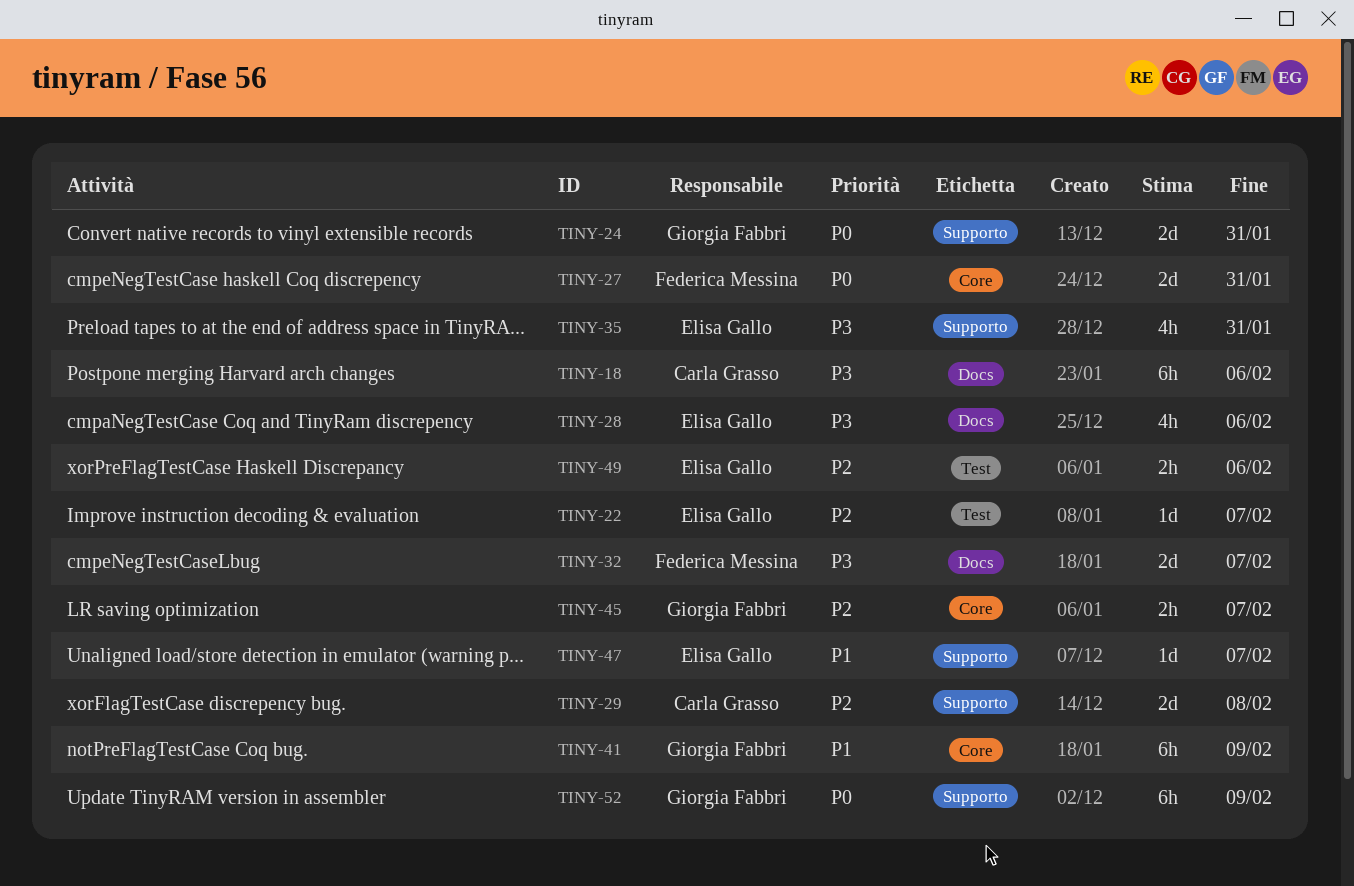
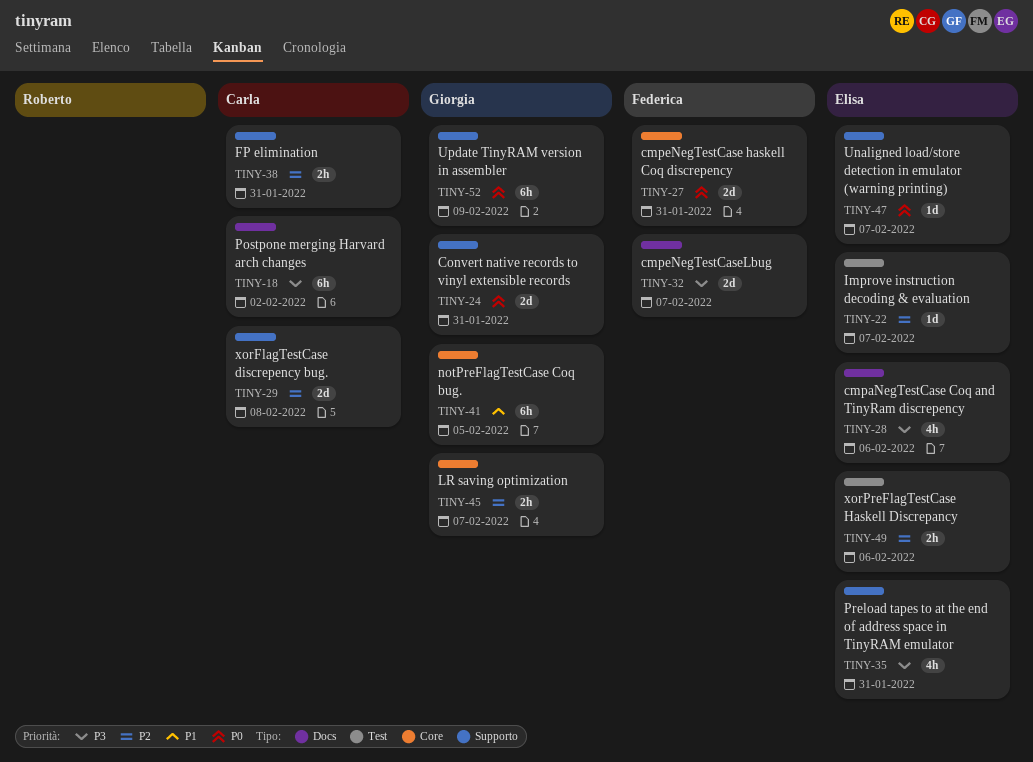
TINY-18, due: Feb 6 -> Feb 2
TINY-38: none -> present
TINY-41, due: Feb 9 -> Feb 5
TINY-47, priority: P1 -> P0

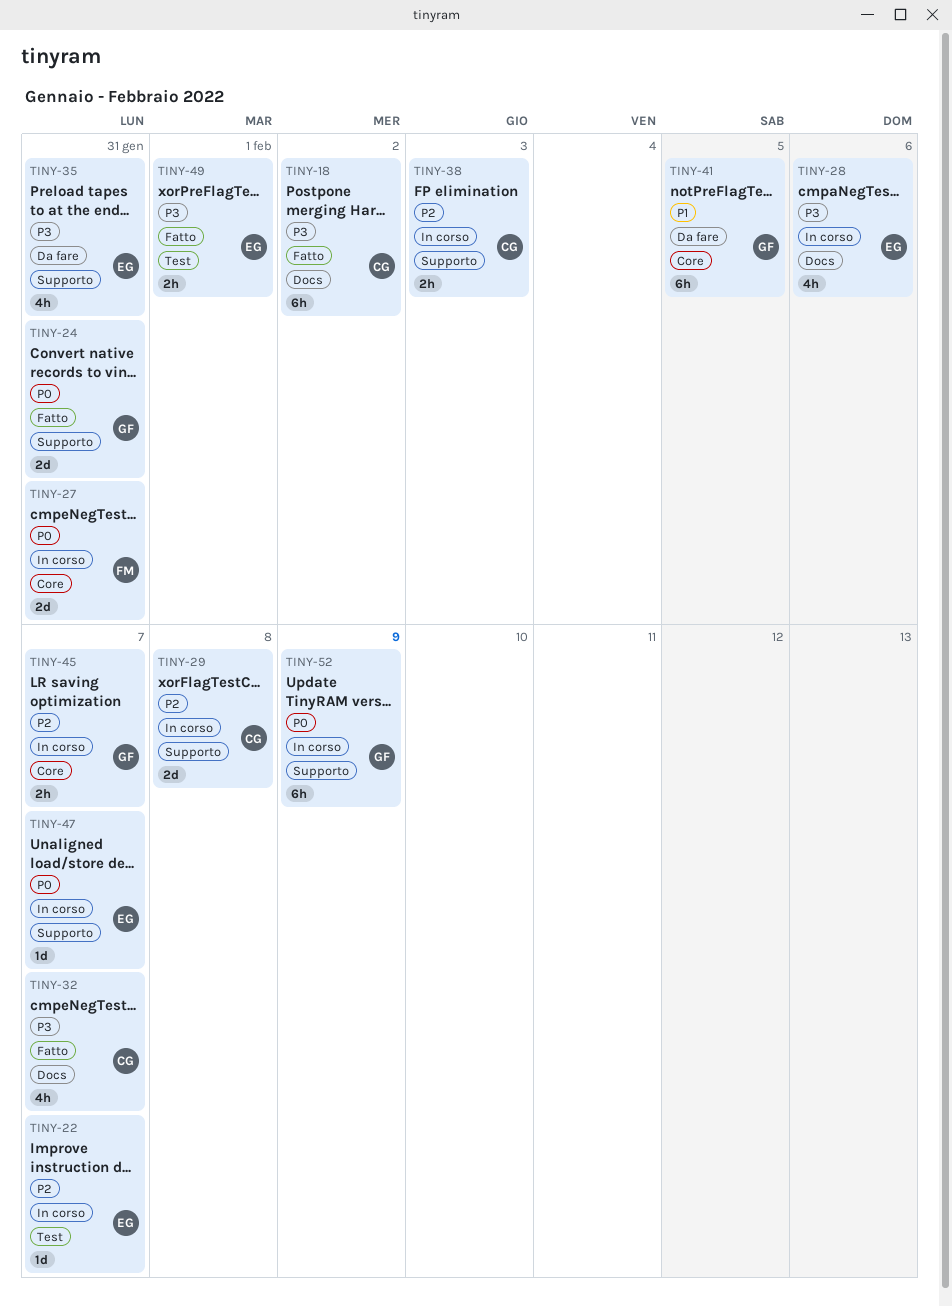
TINY-32, owner: Federica -> Carla
TINY-32, estimate: 2d -> 4h
TINY-38, due: Jan 31 -> Feb 3
TINY-49, priority: P2 -> P3
TINY-49, due: Feb 6 -> Feb 1

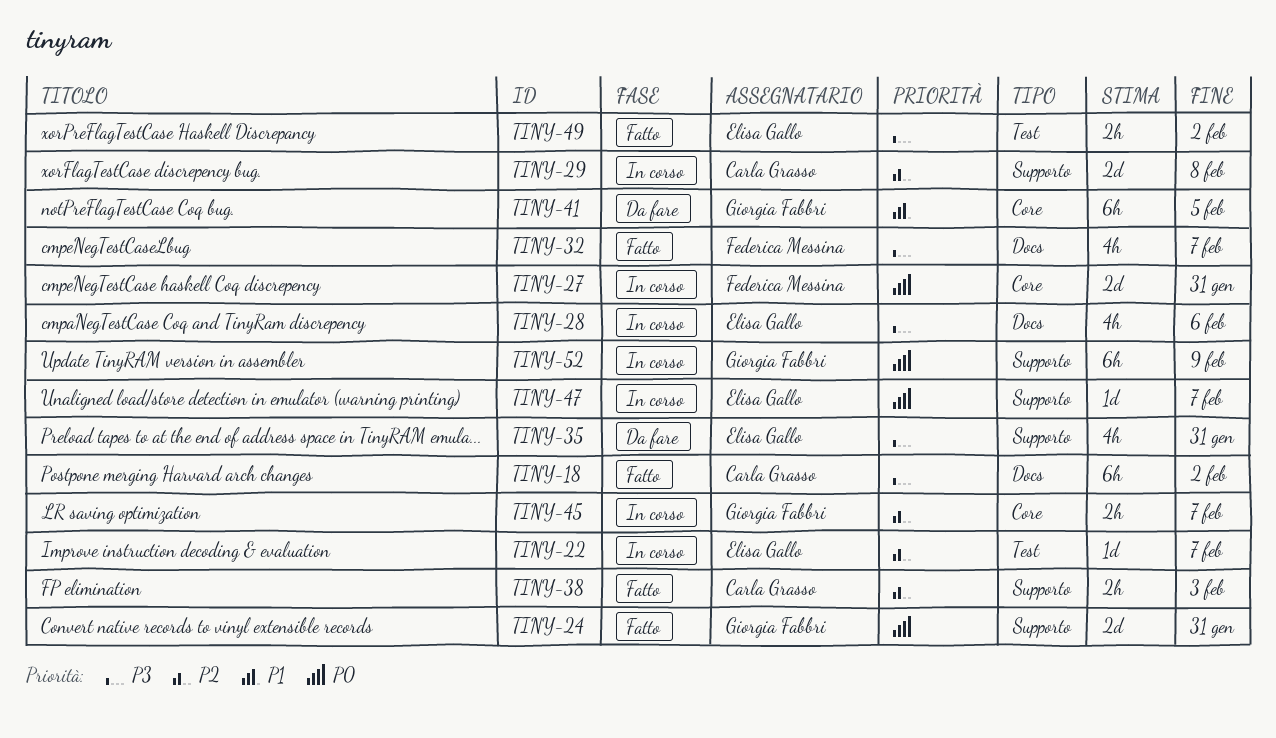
TINY-32, owner: Carla Grasso -> Federica Messina
TINY-38, status: In corso -> Fatto
TINY-49, due: Feb 1 -> Feb 2

